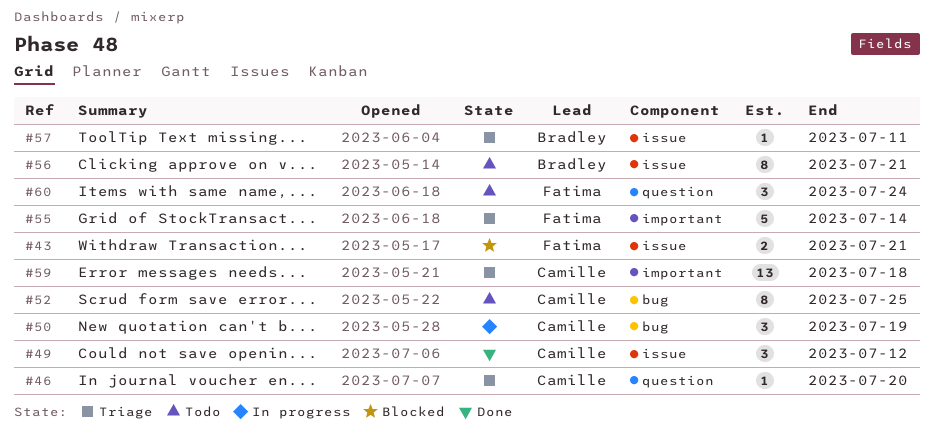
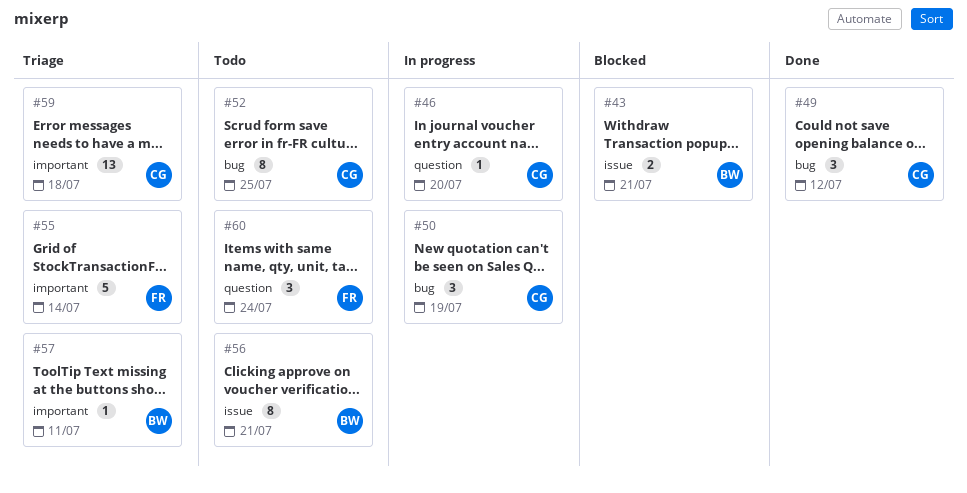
#43, owner: Fatima -> Bradley
#46, status: Triage -> In progress
#49, label: issue -> bug
#57, label: issue -> important

